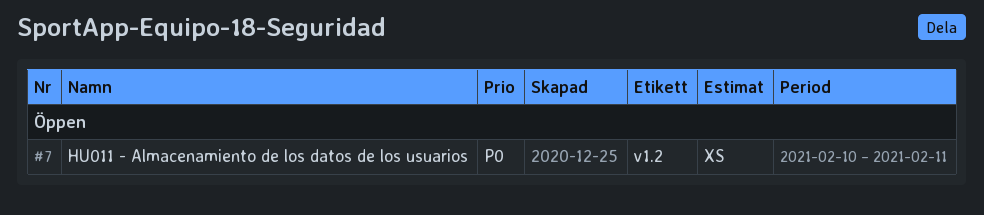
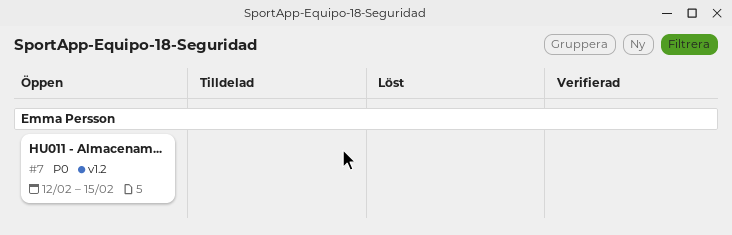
#7, start: Feb 10 -> Feb 12
#7, due: Feb 11 -> Feb 15

